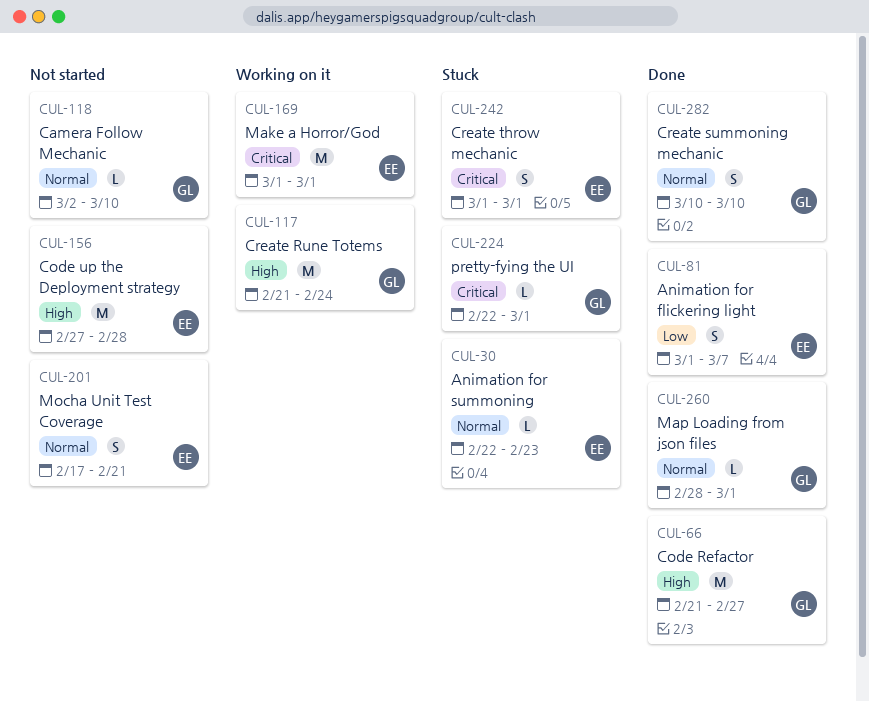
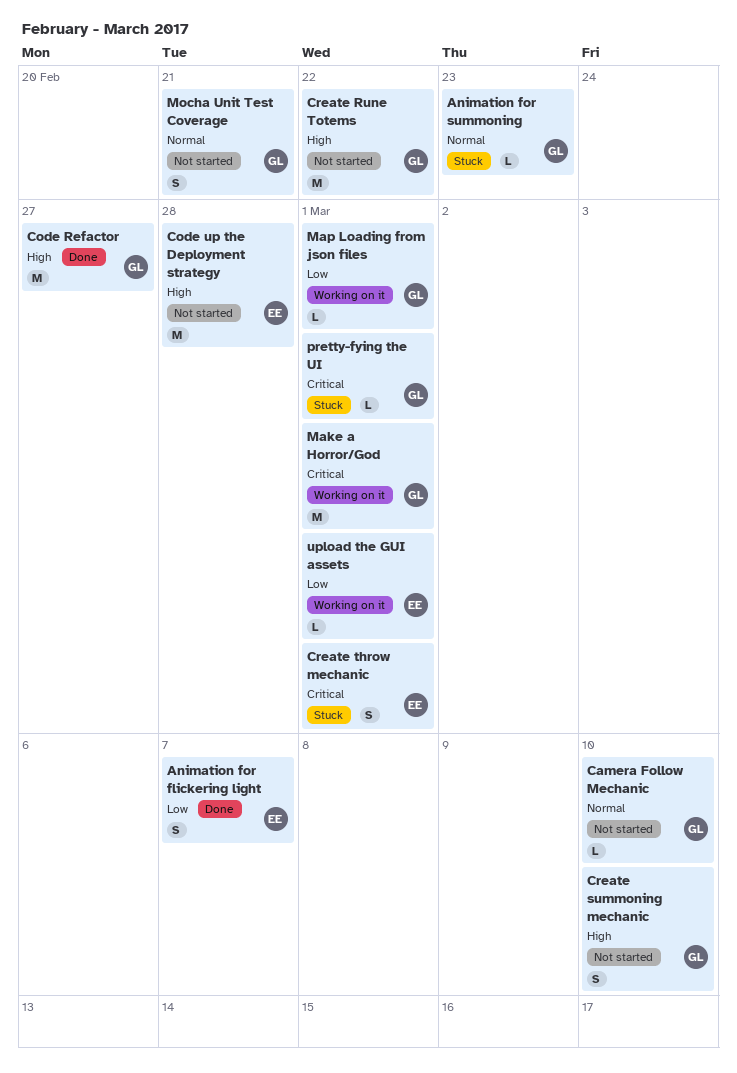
Animation for summoning, owner: EE -> GL
Create Rune Totems, status: Working on it -> Not started
Create Rune Totems, due: Feb 24 -> Feb 22
Create summoning mechanic, status: Done -> Not started
Create summoning mechanic, priority: Normal -> High
Make a Horror/God, owner: EE -> GL
Map Loading from json files, status: Done -> Working on it
Map Loading from json files, priority: Normal -> Low
Mocha Unit Test Coverage, owner: EE -> GL
upload the GUI assets: none -> present

